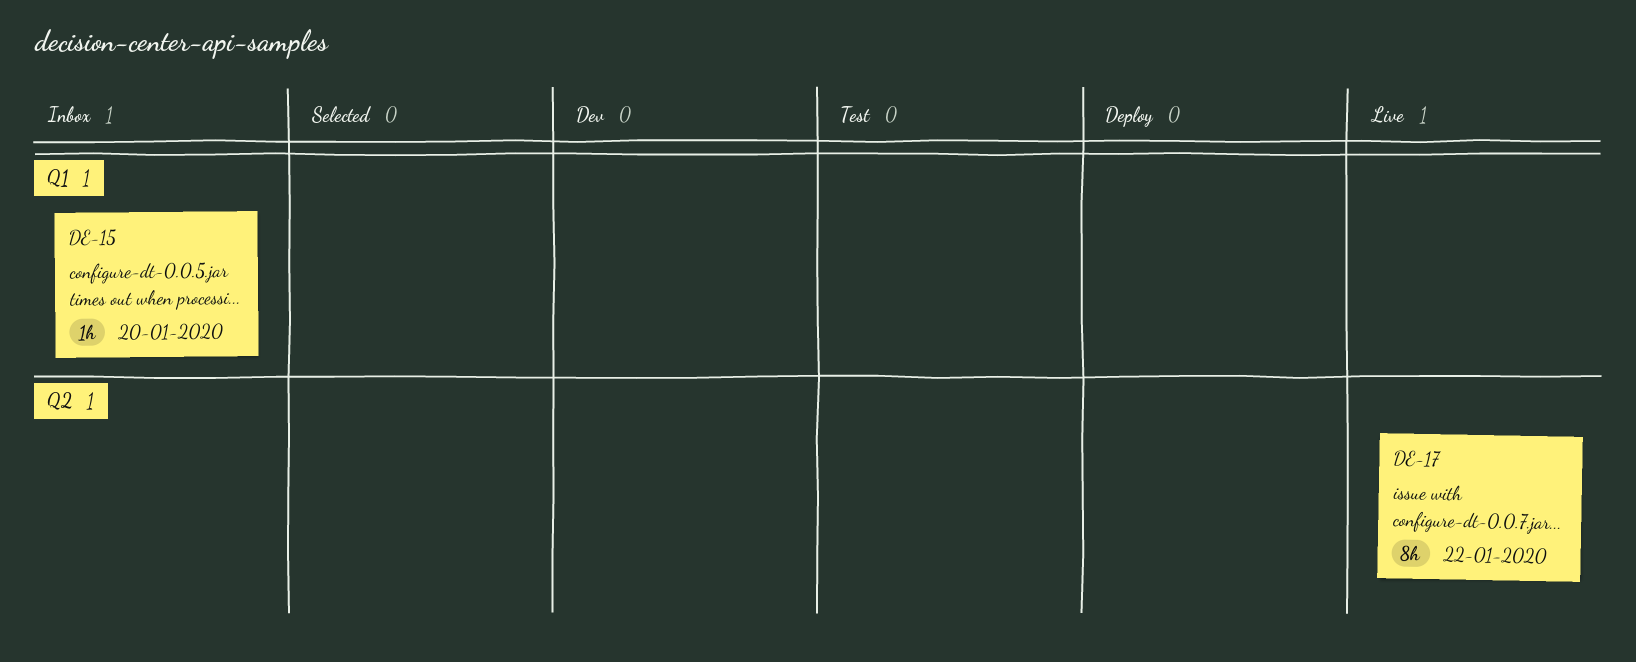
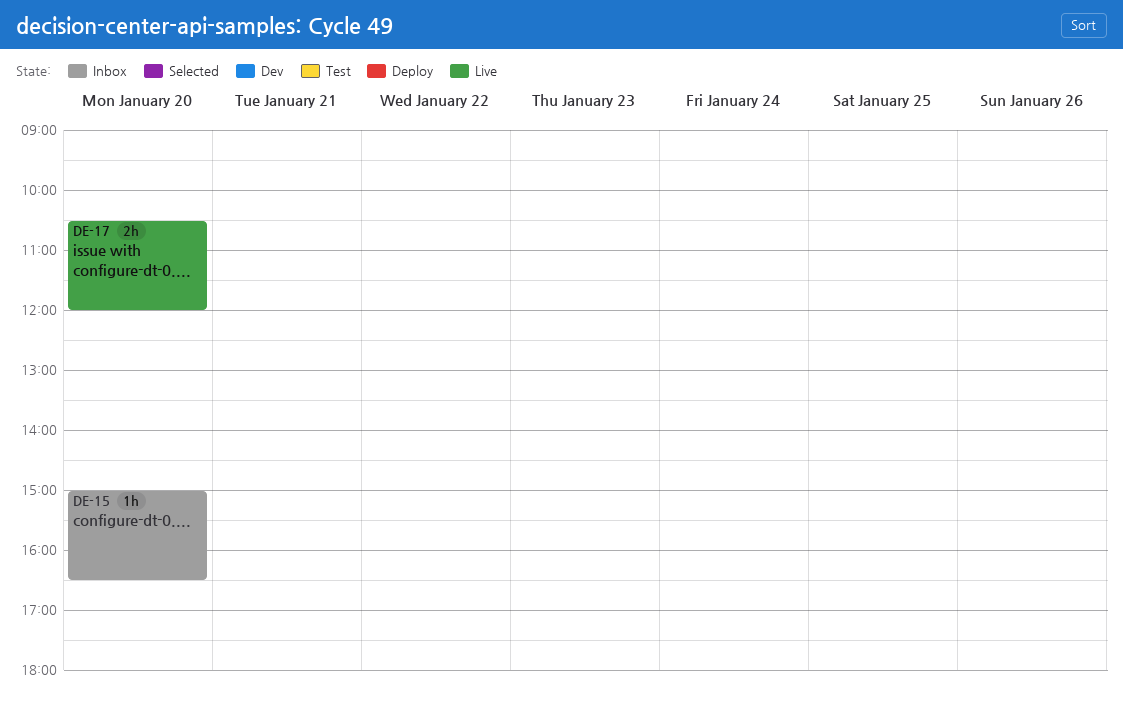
DE-17, estimate: 8h -> 2h
DE-17, day: Jan 22 -> Jan 20

